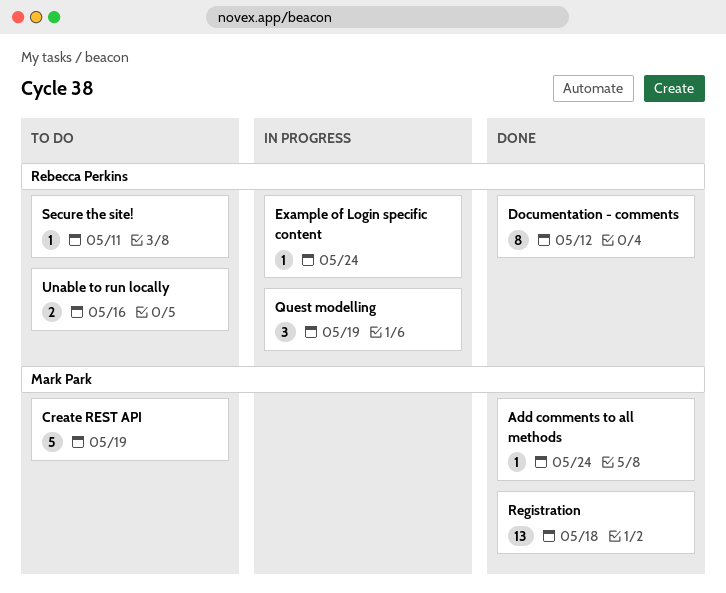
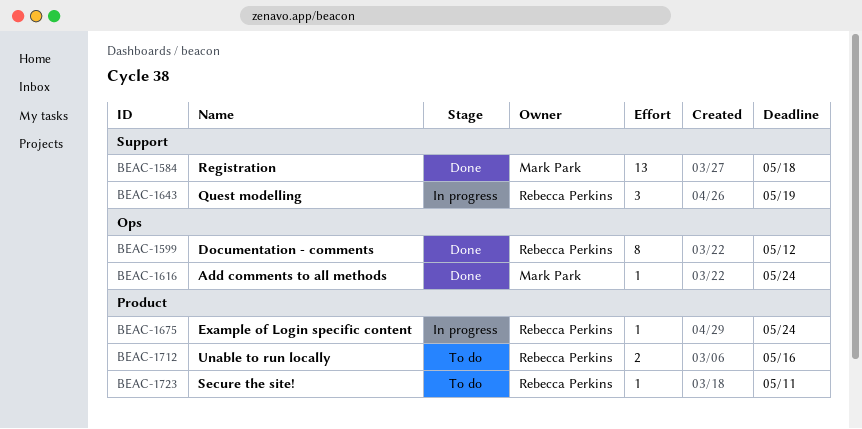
Create REST API: present -> none

